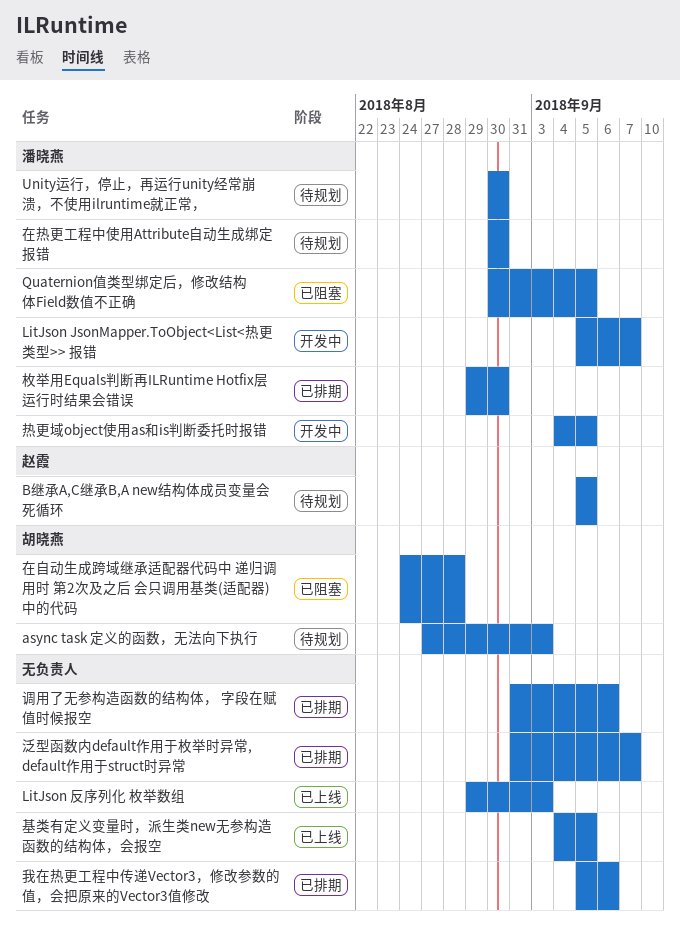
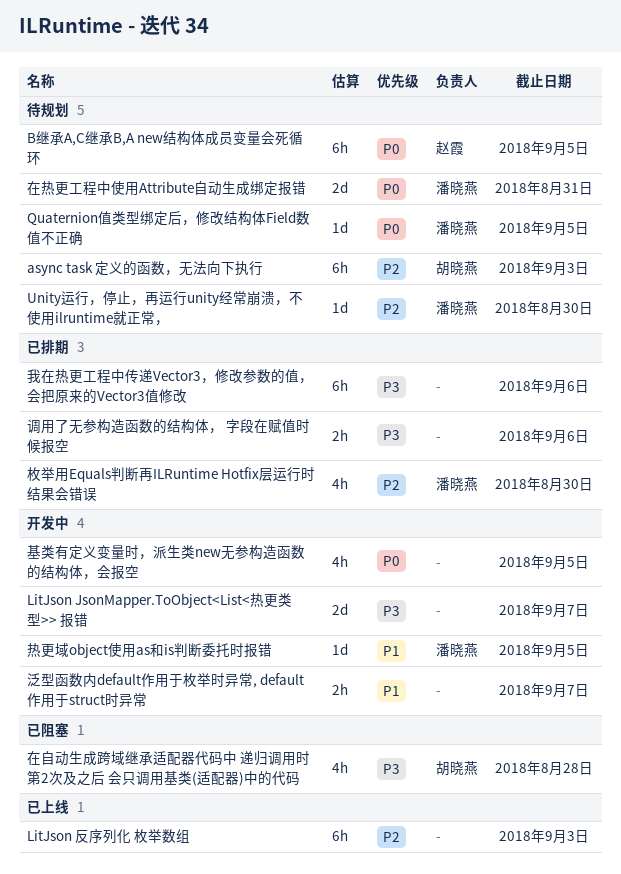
LitJson JsonMapper.ToObject<List<热更类型>> 报错, owner: 潘晓燕 -> none
Quaternion值类型绑定后，修改结构体Field数值不正确, status: 已阻塞 -> 待规划
在热更工程中使用Attribute自动生成绑定报错, due: Aug 30 -> Aug 31
基类有定义变量时，派生类new无参构造函数的结构体，会报空, status: 已上线 -> 开发中
泛型函数内default作用于枚举时异常, default作用于struct时异常, status: 已排期 -> 开发中

